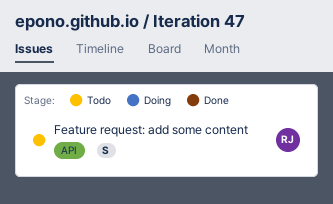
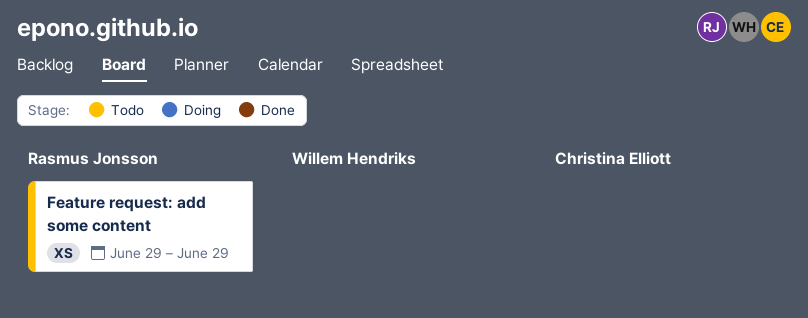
Feature request: add some content, estimate: S -> XS

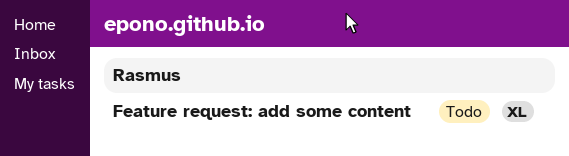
Feature request: add some content, estimate: XS -> XL

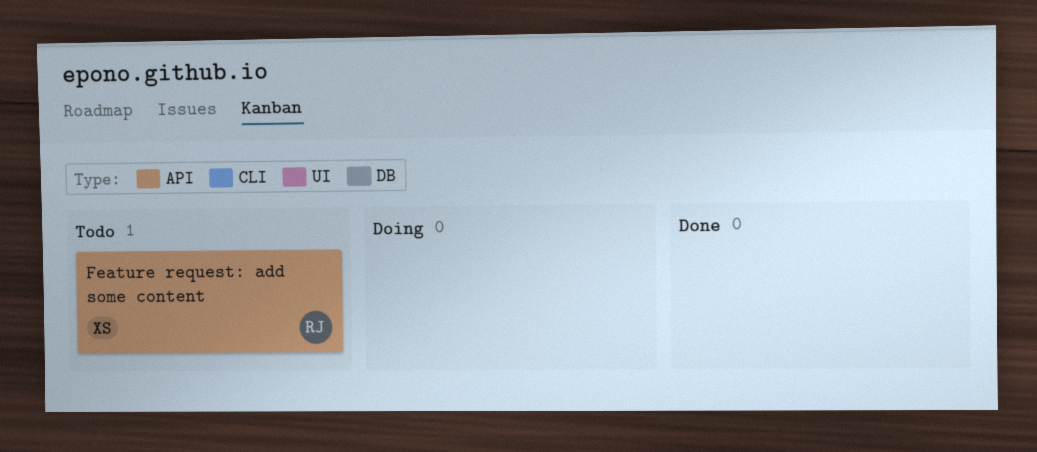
Feature request: add some content, estimate: XL -> XS

